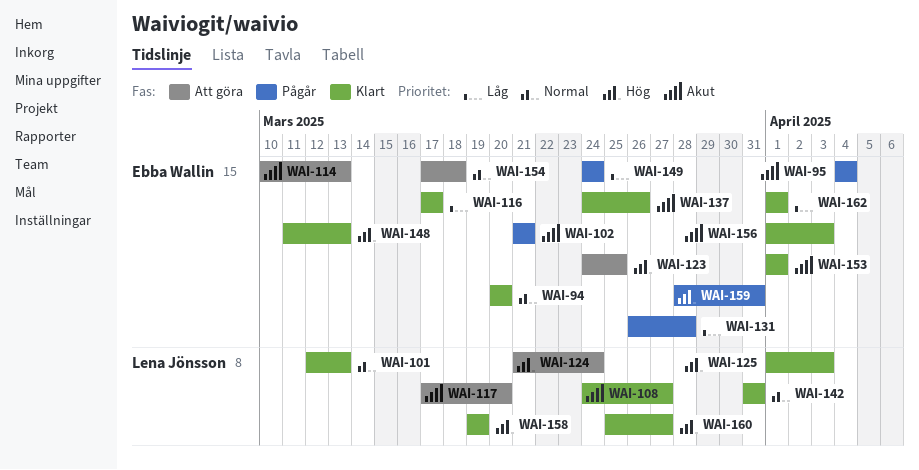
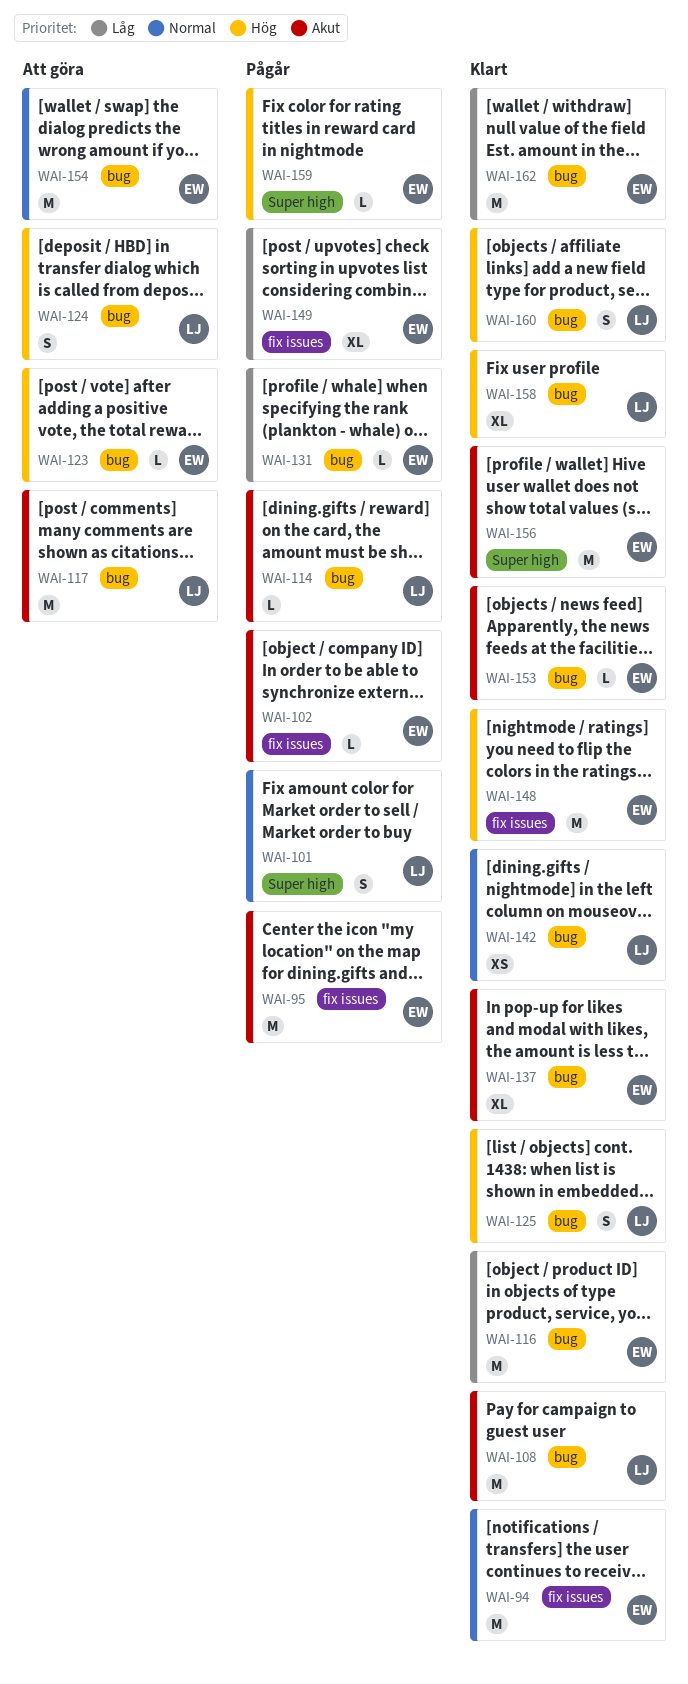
WAI-101, status: Klart -> Pågår
WAI-114, status: Att göra -> Pågår
WAI-114, owner: Ebba Wallin -> Lena Jönsson

